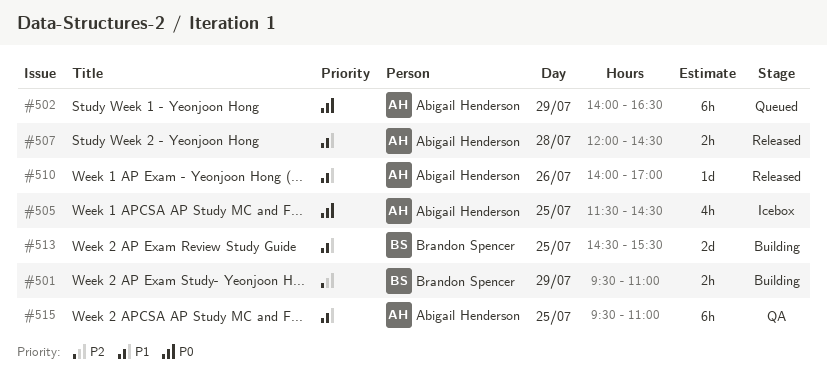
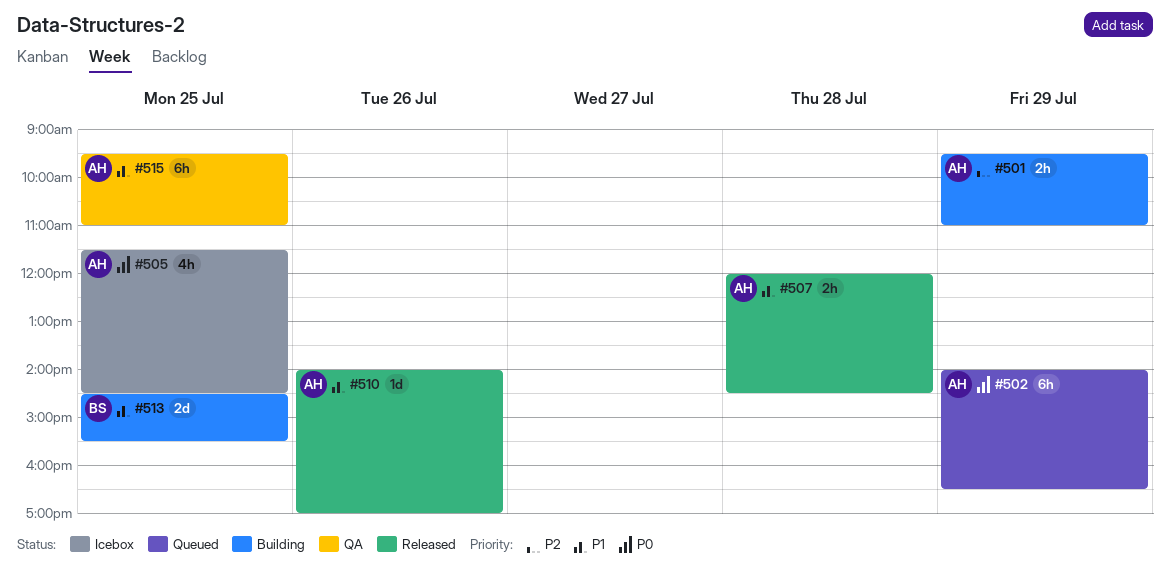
#501, owner: Brandon Spencer -> Abigail Henderson

